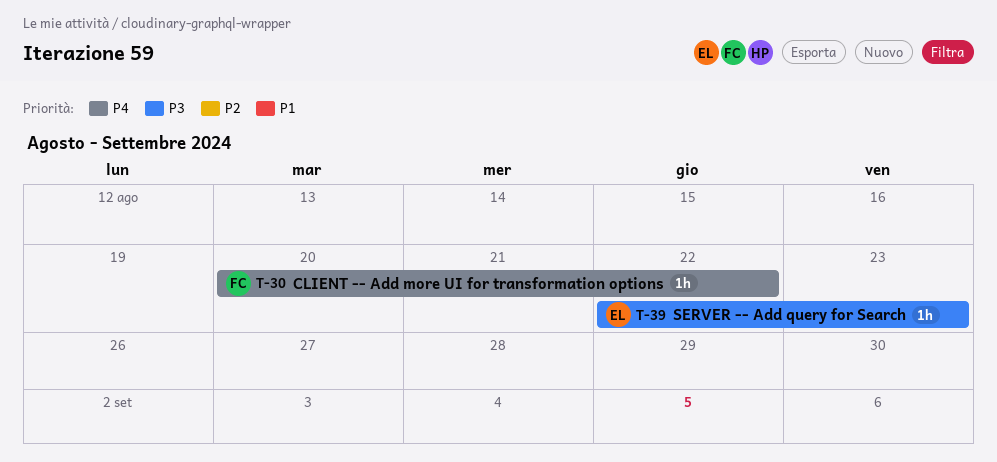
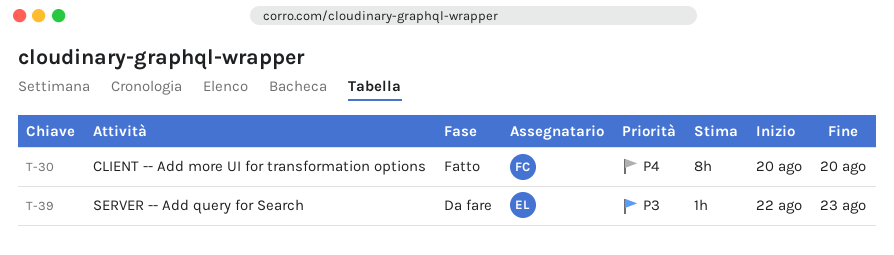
T-30, estimate: 1h -> 8h
T-30, due: Aug 22 -> Aug 20

